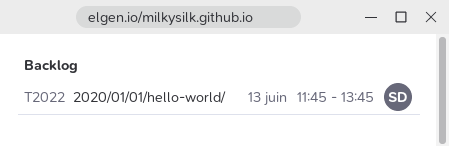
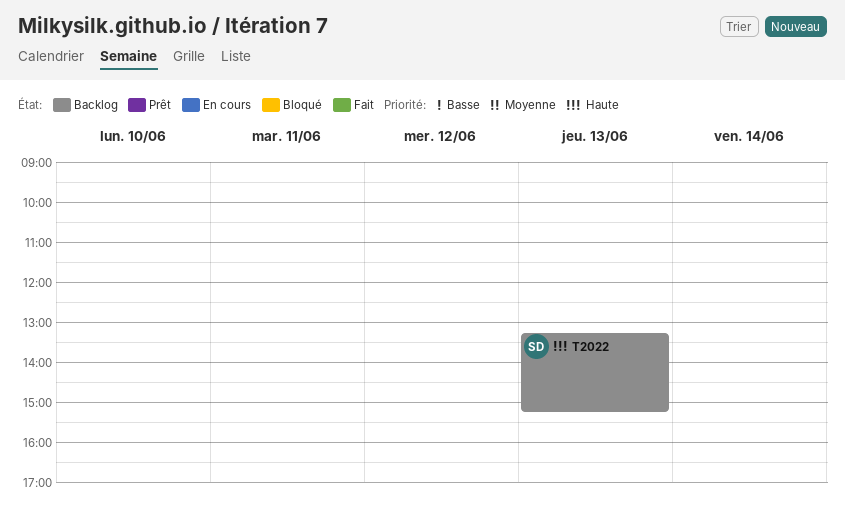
T2022, begins: 11:45 -> 13:15
T2022, ends: 13:45 -> 15:15

